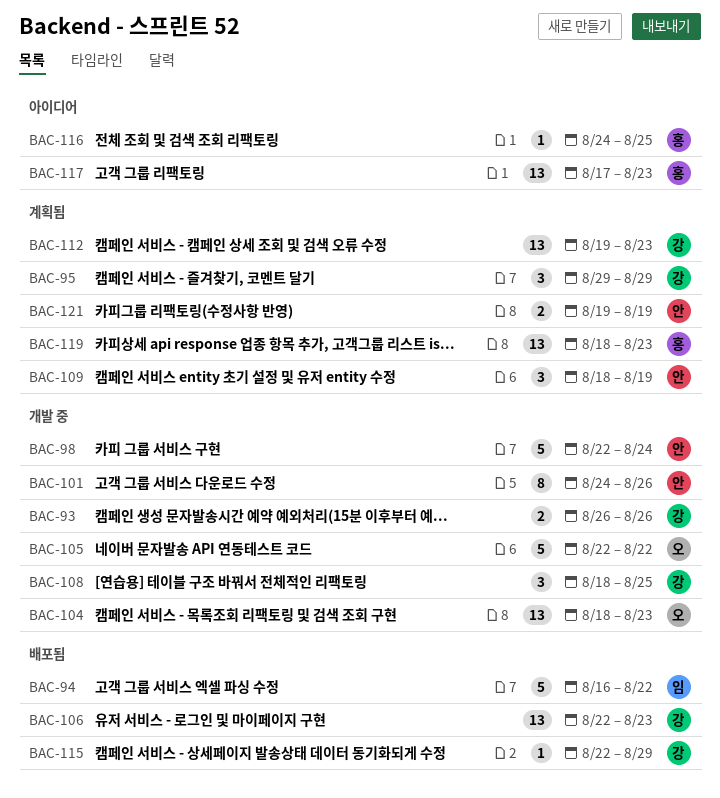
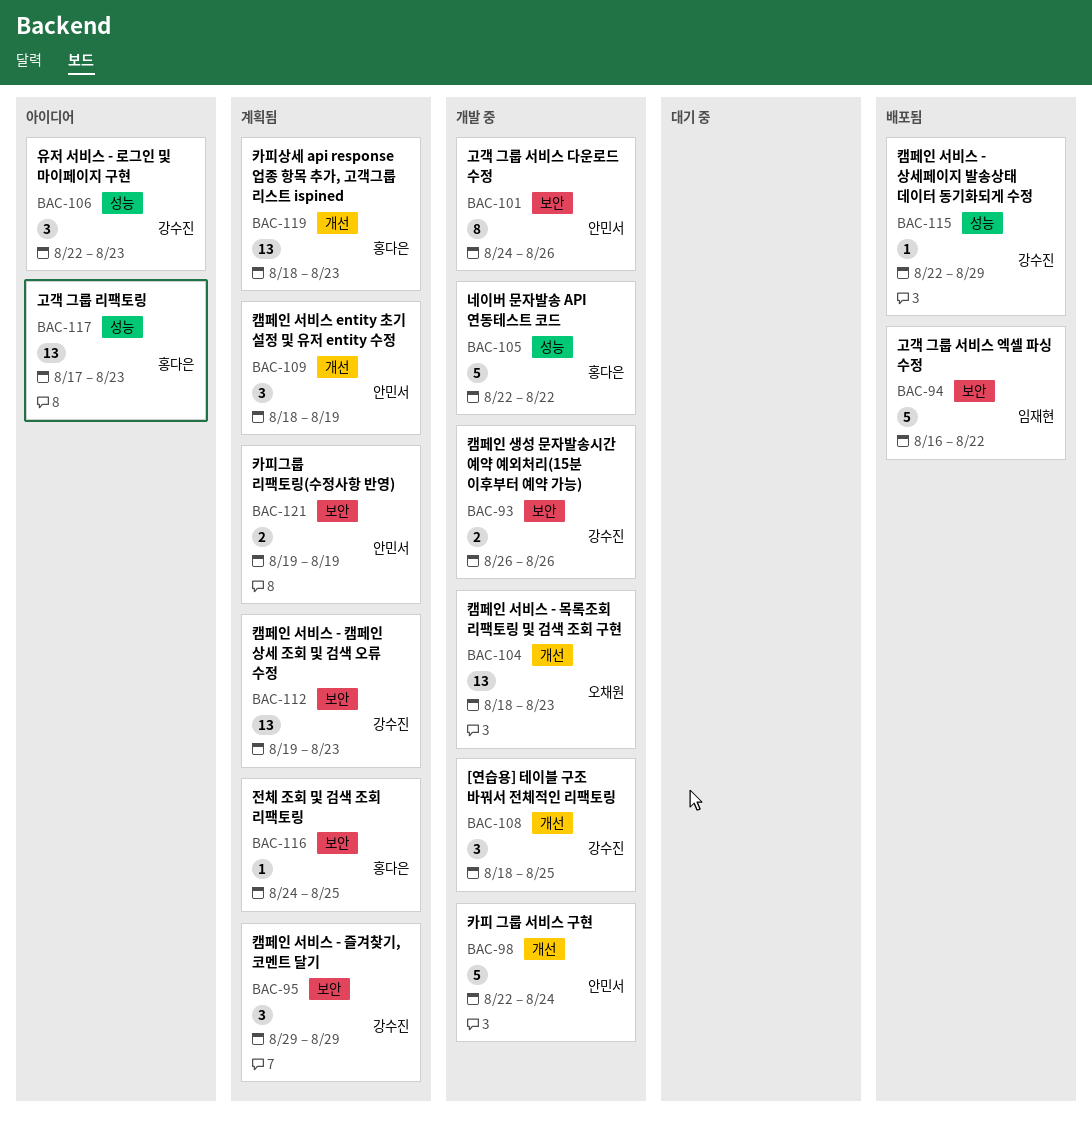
BAC-105, owner: 오채원 -> 홍다은
BAC-106, status: 배포됨 -> 아이디어
BAC-106, estimate: 13 -> 3
BAC-116, status: 아이디어 -> 계획됨

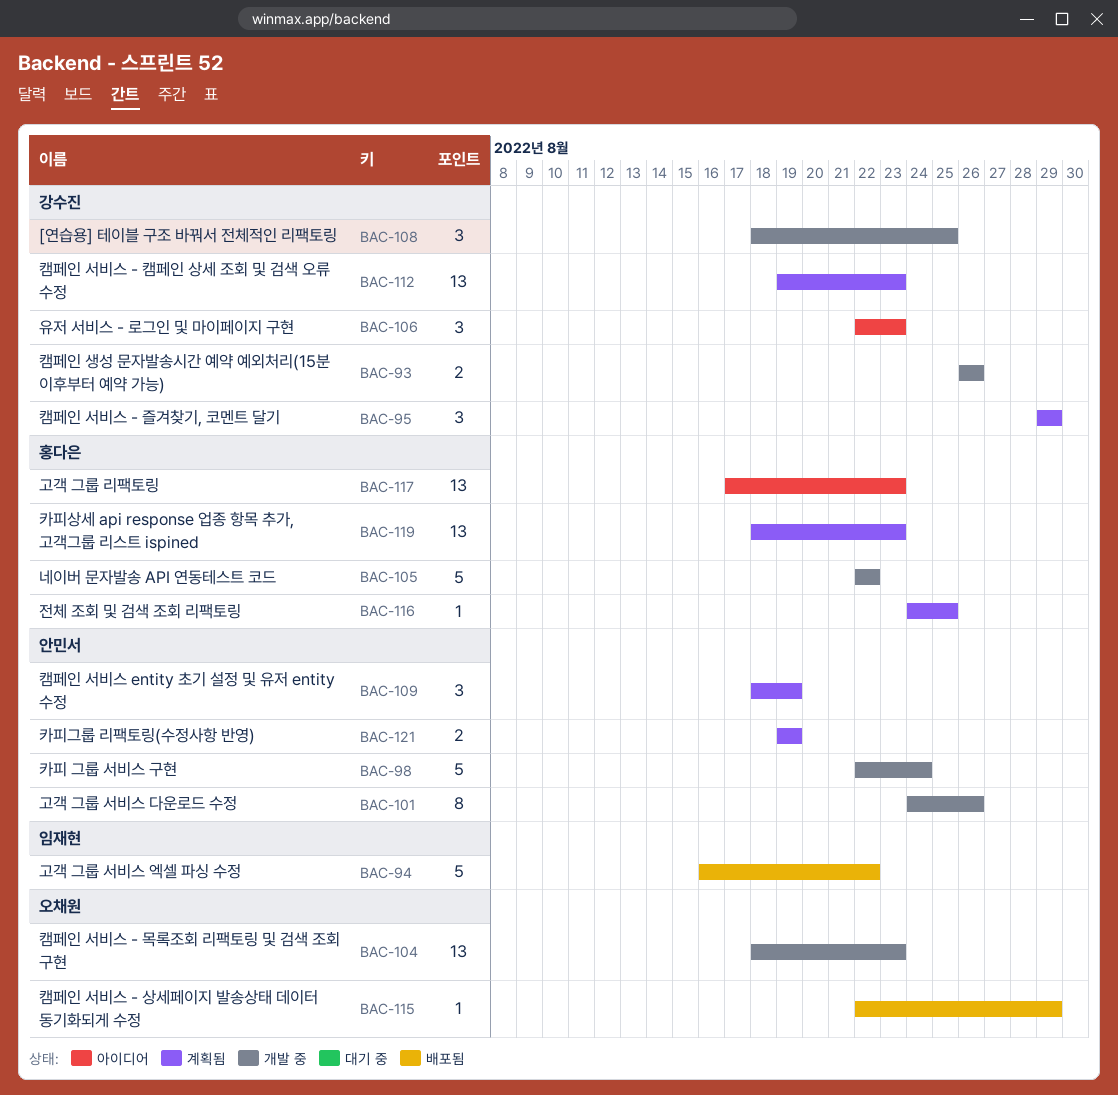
BAC-115, owner: 강수진 -> 오채원

